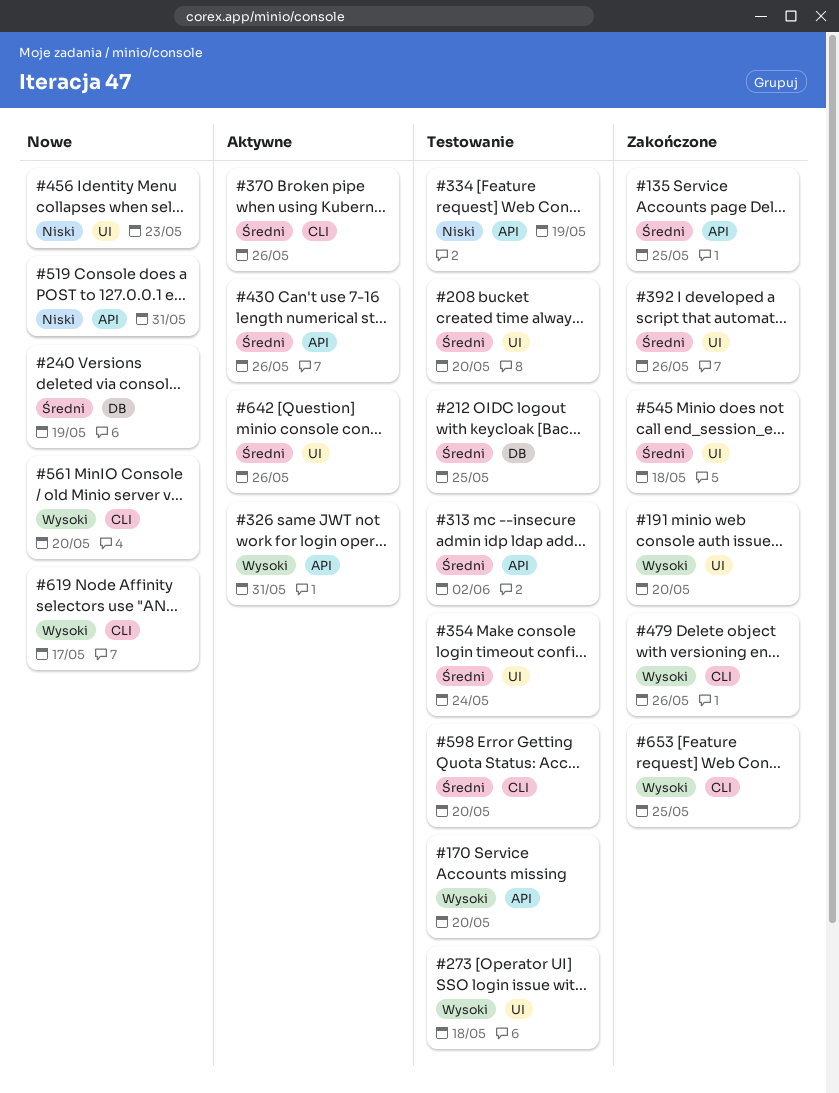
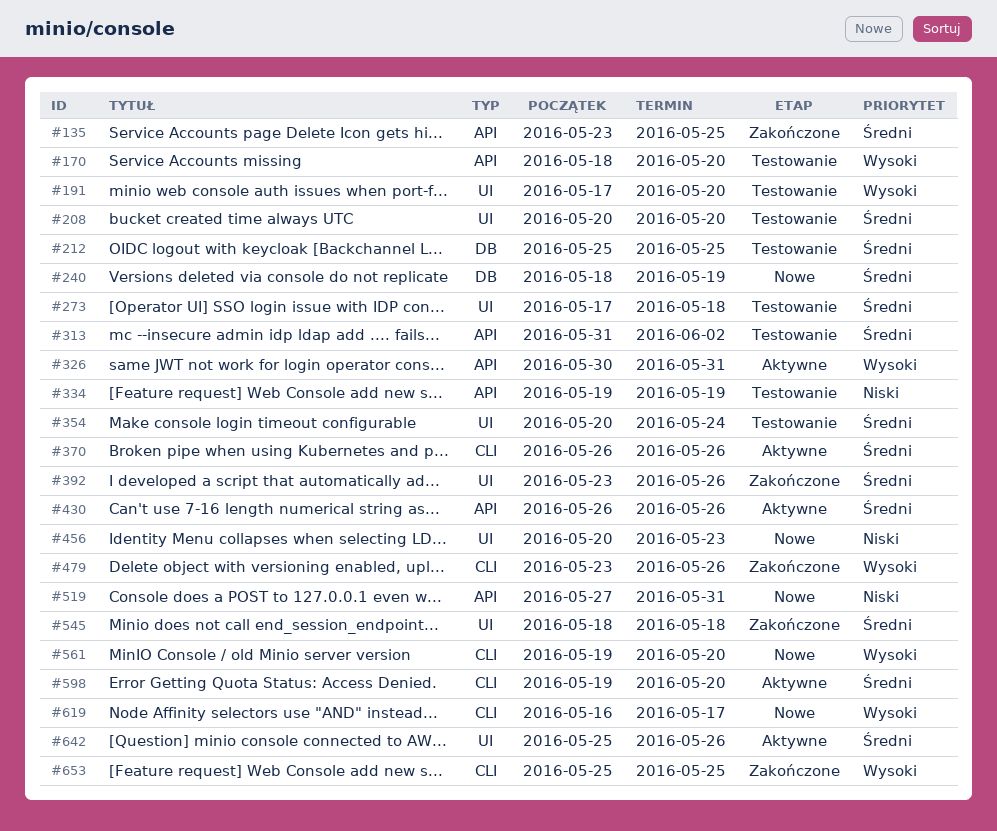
#191, status: Zakończone -> Testowanie
#273, priority: Wysoki -> Średni
#598, status: Testowanie -> Aktywne

